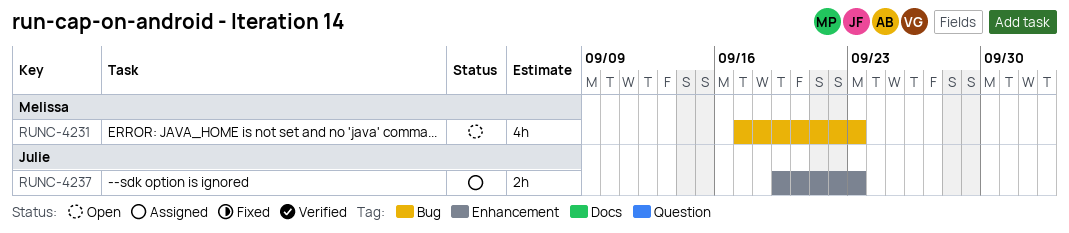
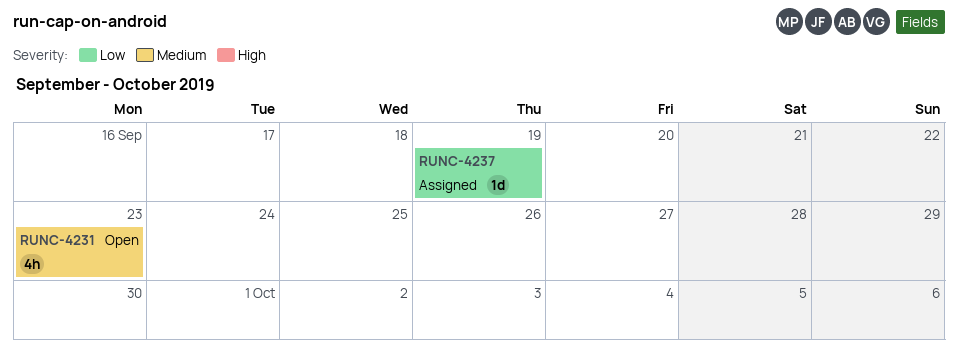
RUNC-4237, estimate: 2h -> 1d
RUNC-4237, due: Sep 23 -> Sep 19

